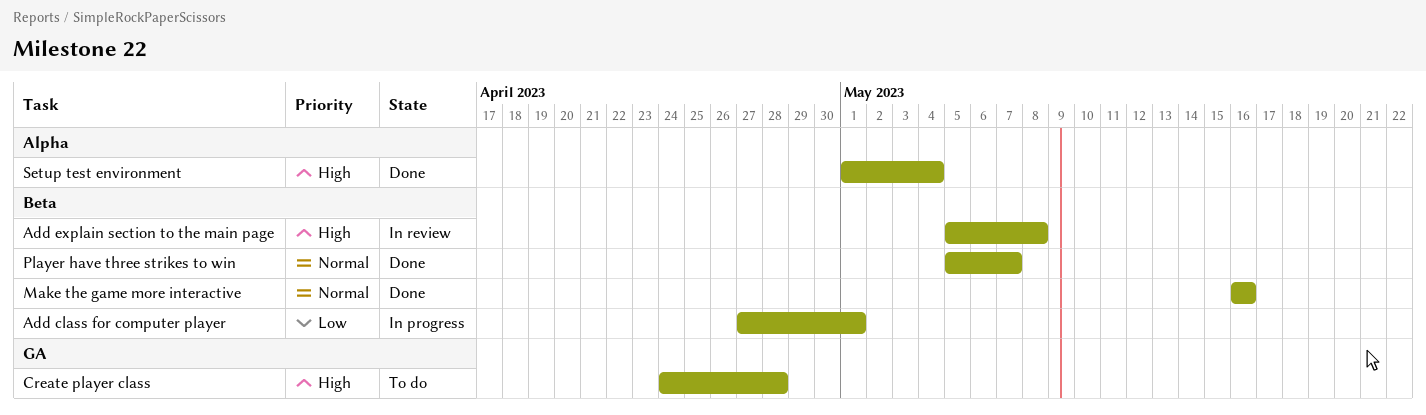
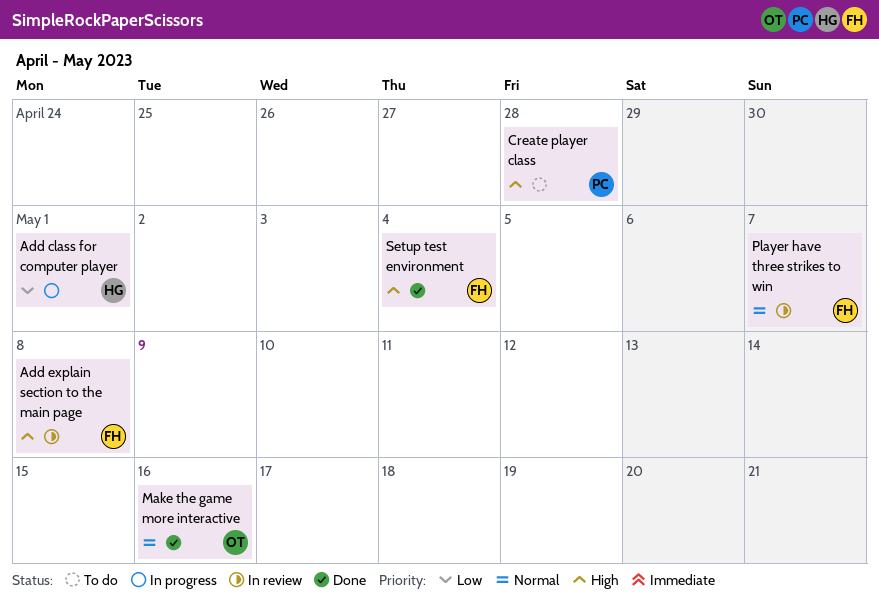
Player have three strikes to win, status: Done -> In review

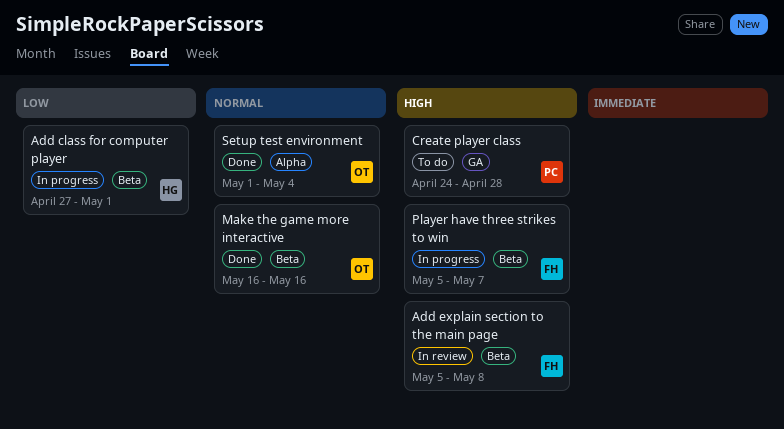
Player have three strikes to win, status: In review -> In progress
Player have three strikes to win, priority: Normal -> High
Setup test environment, owner: FH -> OT
Setup test environment, priority: High -> Normal

